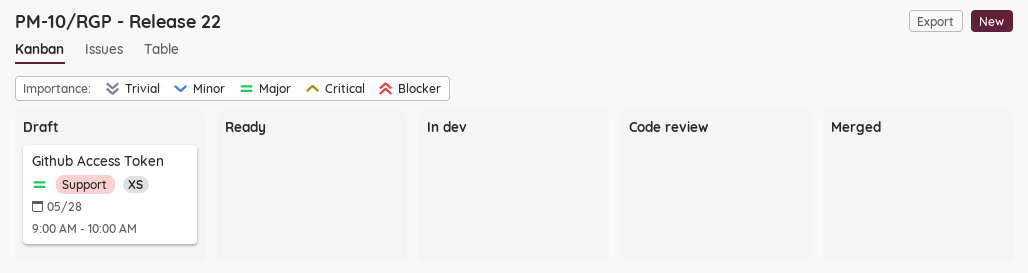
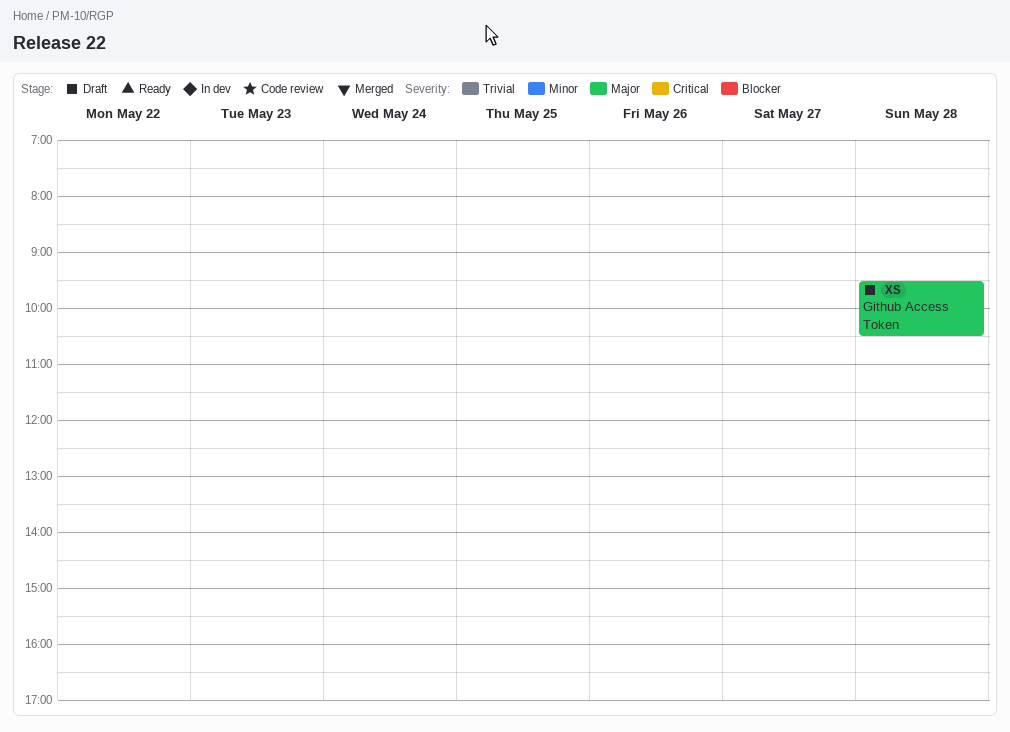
Github Access Token, begins: 09:00 -> 09:30
Github Access Token, ends: 10:00 -> 10:30

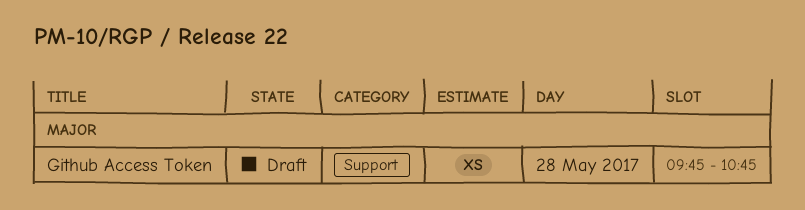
Github Access Token, begins: 09:30 -> 09:45
Github Access Token, ends: 10:30 -> 10:45

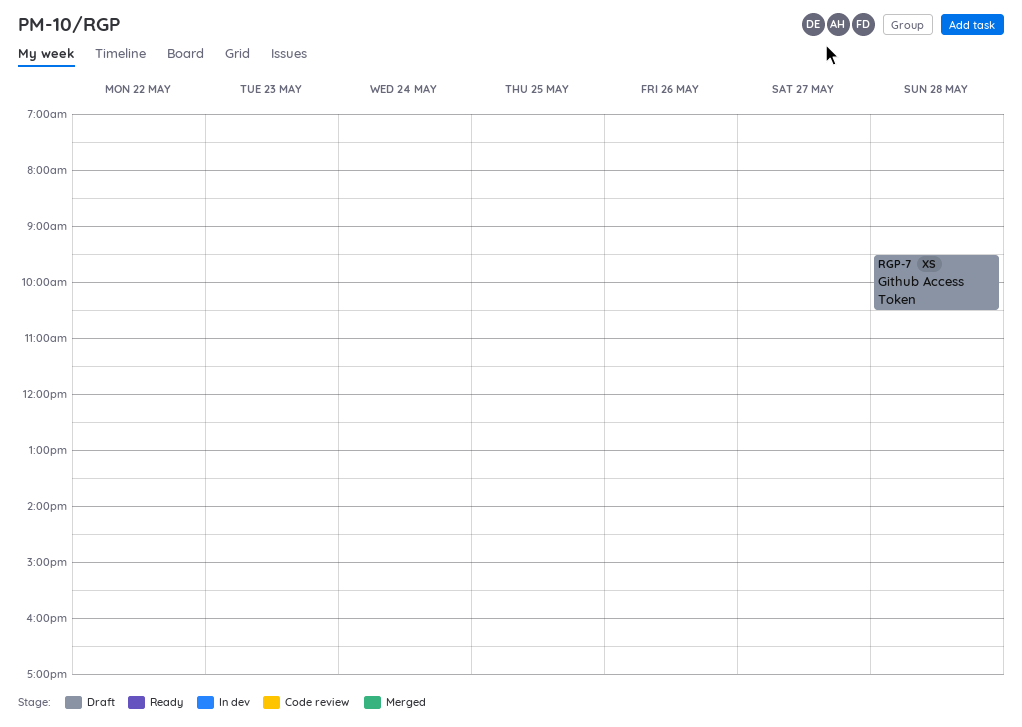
Github Access Token, begins: 09:45 -> 09:30
Github Access Token, ends: 10:45 -> 10:30

